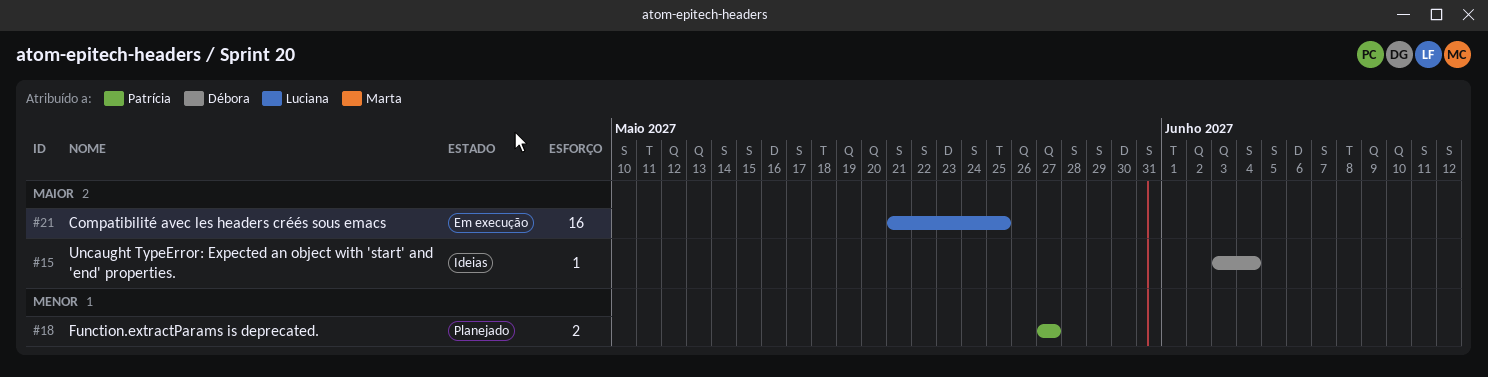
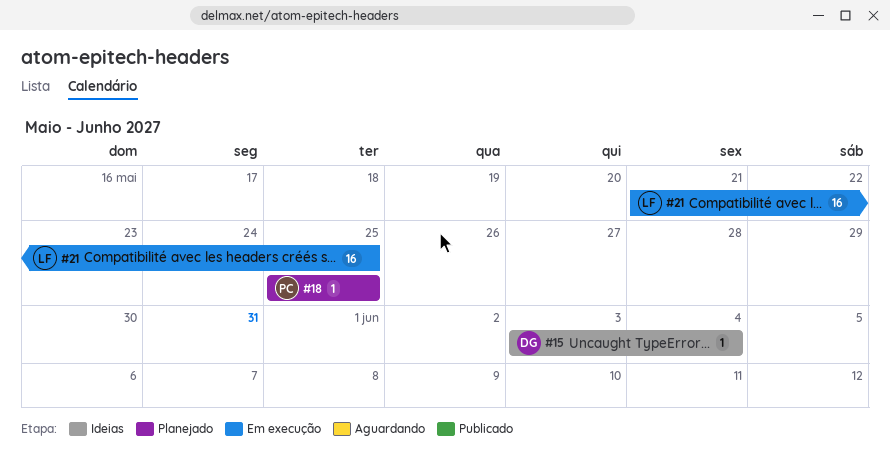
#18, estimate: 2 -> 1
#18, start: May 27 -> May 25
#18, due: May 27 -> May 25

